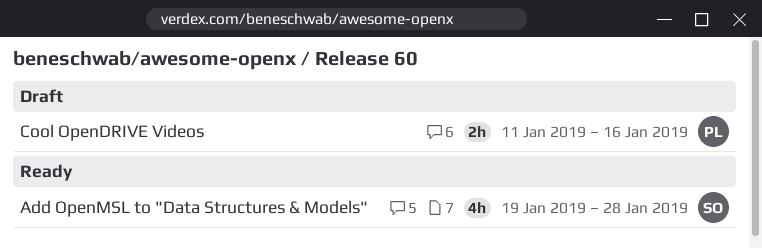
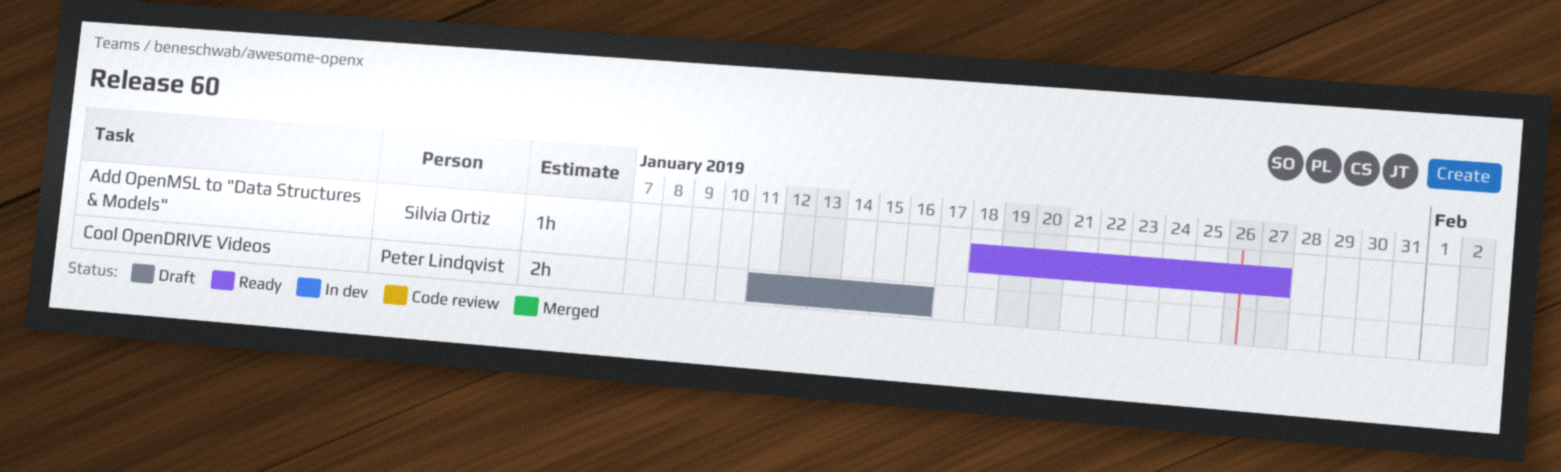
Add OpenMSL to "Data Structures & Models", estimate: 4h -> 1h
Add OpenMSL to "Data Structures & Models", start: Jan 19 -> Jan 18
Add OpenMSL to "Data Structures & Models", due: Jan 28 -> Jan 27

